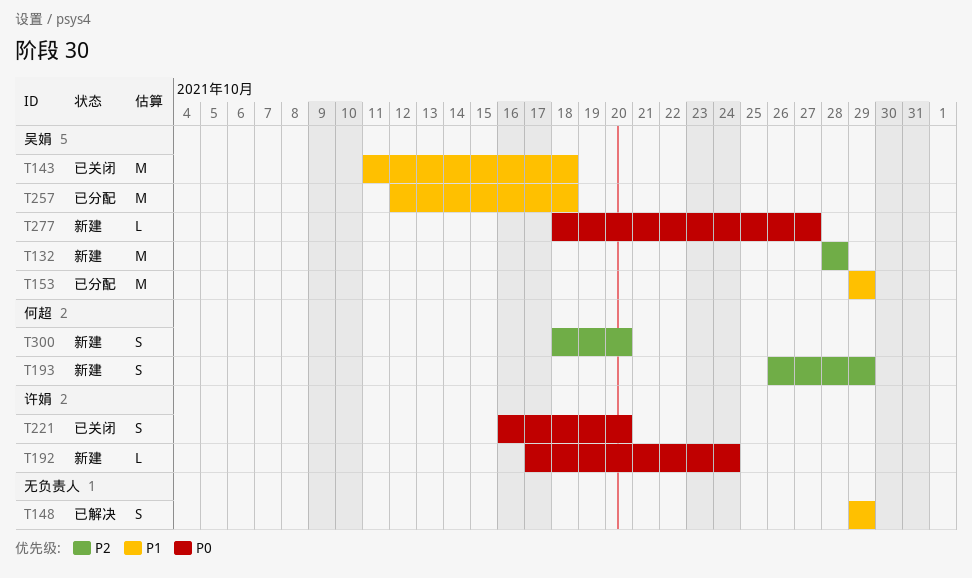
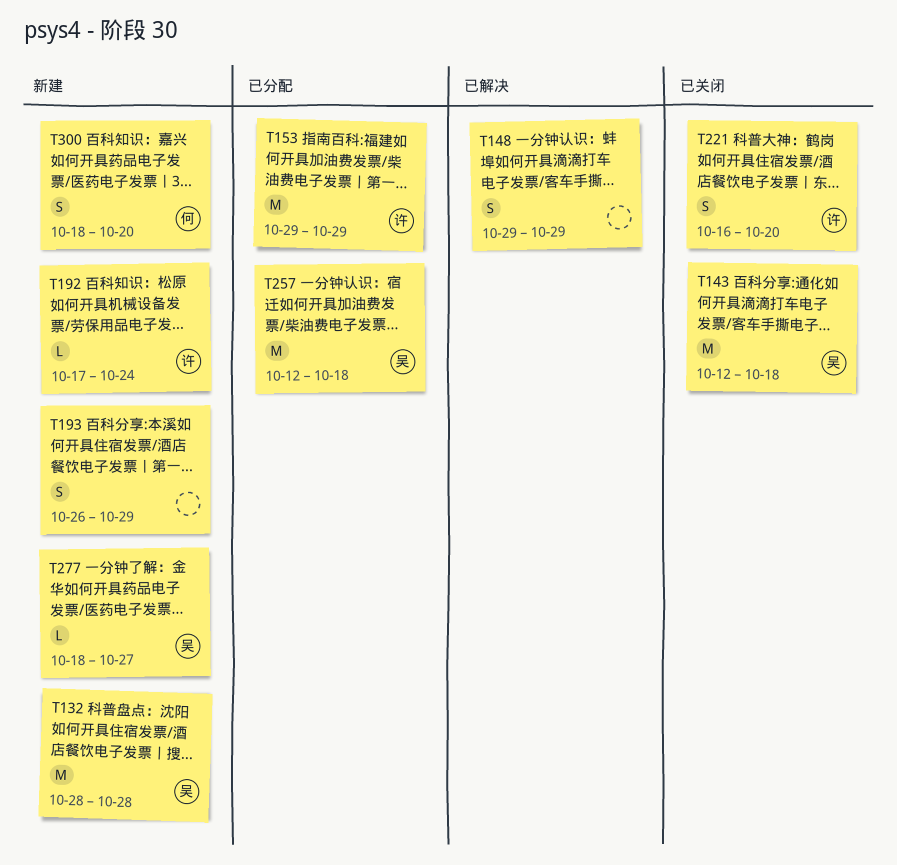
T143, start: Oct 11 -> Oct 12
T153, owner: 吴娟 -> 许娟
T193, owner: 何超 -> none

